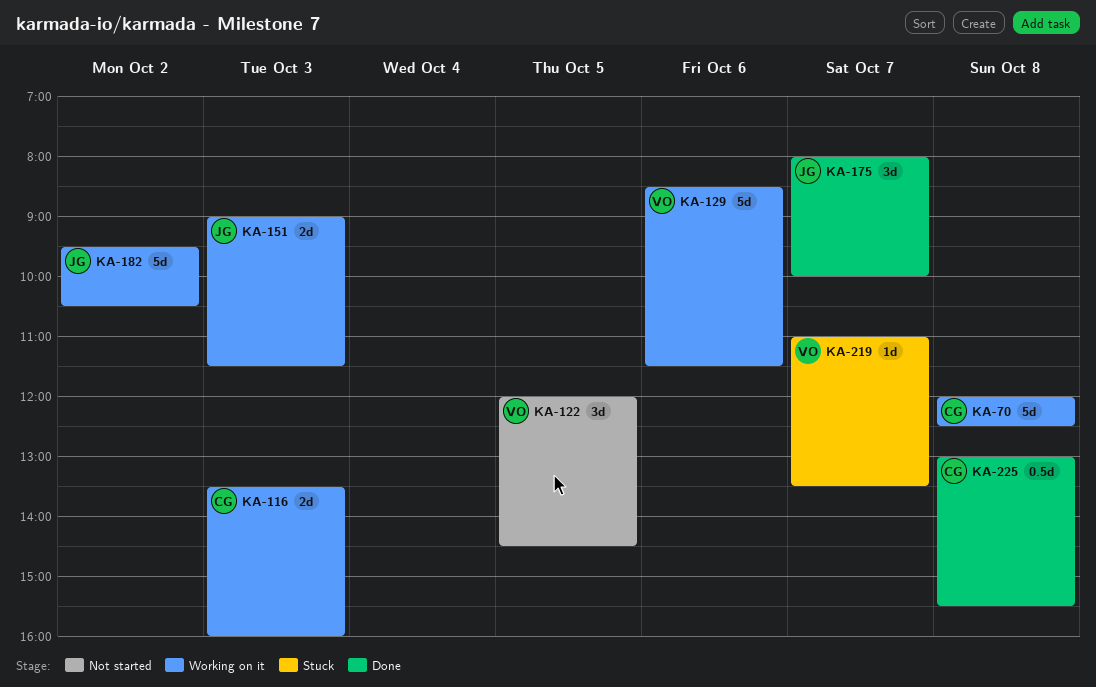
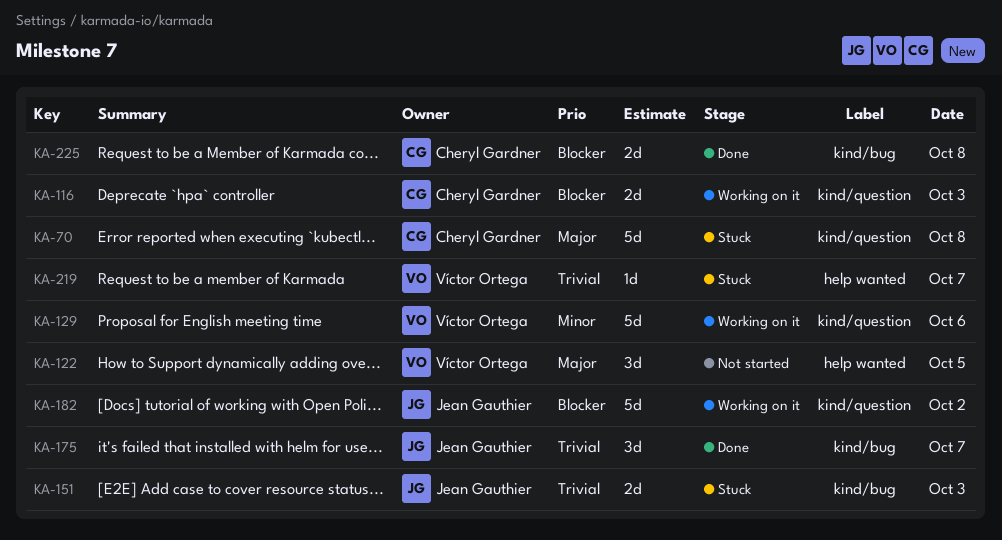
KA-70, status: Working on it -> Stuck
KA-151, status: Working on it -> Stuck
KA-225, estimate: 0.5d -> 2d

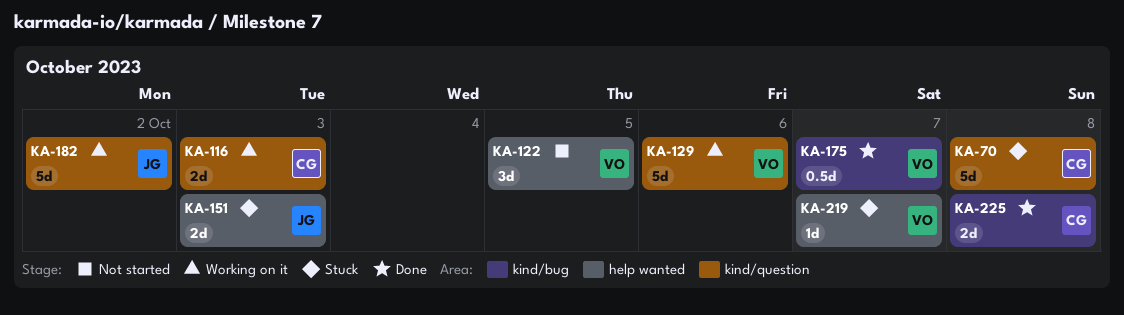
KA-151, label: kind/bug -> help wanted
KA-175, owner: Jean Gauthier -> Víctor Ortega
KA-175, estimate: 3d -> 0.5d

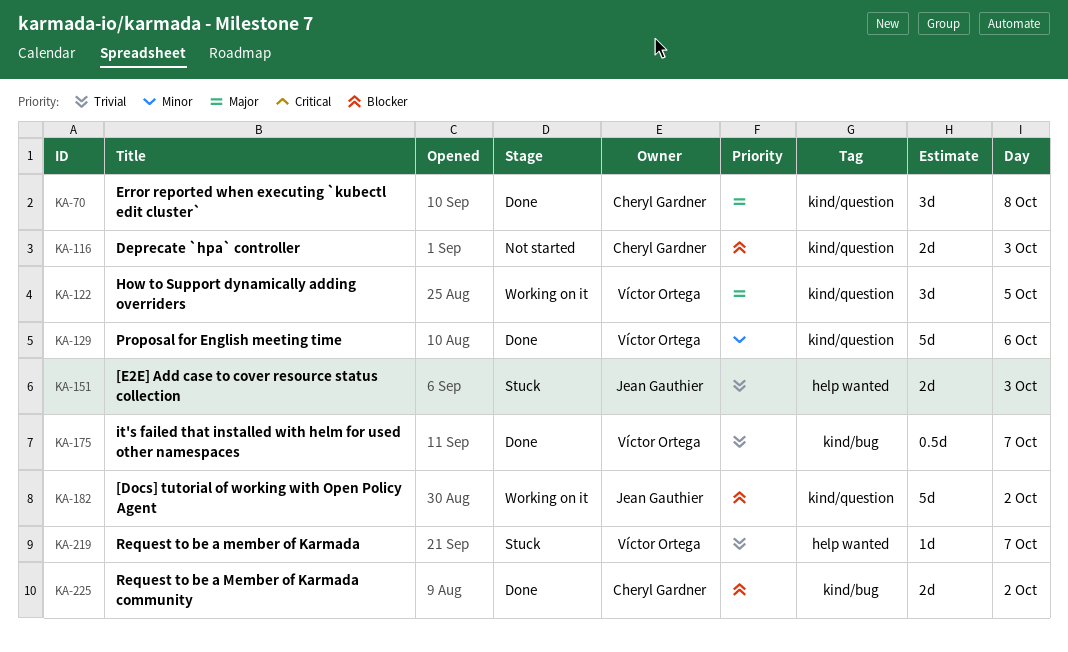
KA-70, status: Stuck -> Done
KA-70, estimate: 5d -> 3d
KA-116, status: Working on it -> Not started
KA-122, status: Not started -> Working on it
KA-122, label: help wanted -> kind/question
KA-129, status: Working on it -> Done
KA-225, day: Oct 8 -> Oct 2

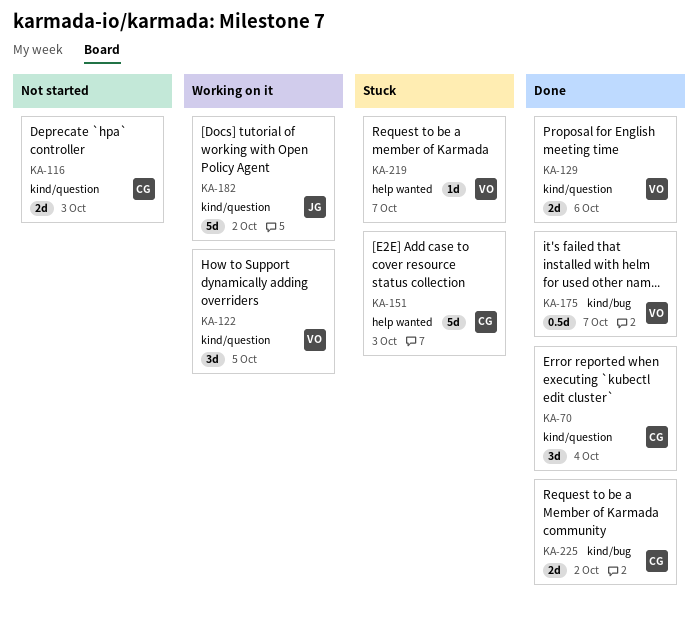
KA-70, day: Oct 8 -> Oct 4
KA-129, estimate: 5d -> 2d
KA-151, owner: Jean Gauthier -> Cheryl Gardner
KA-151, estimate: 2d -> 5d

